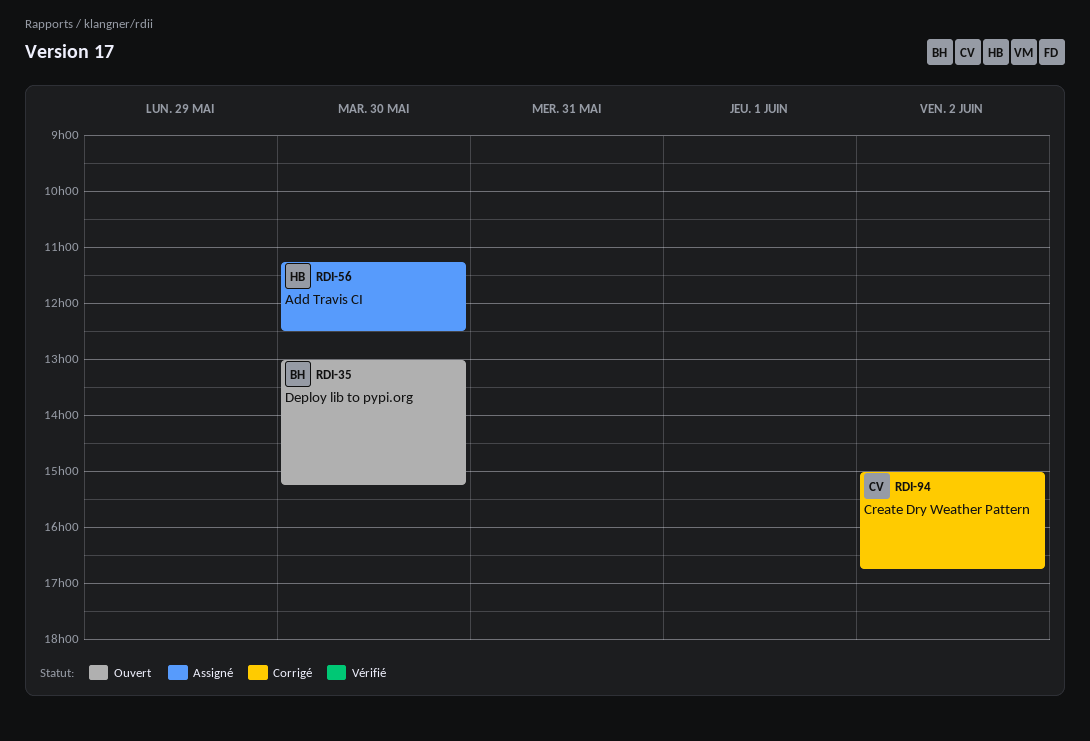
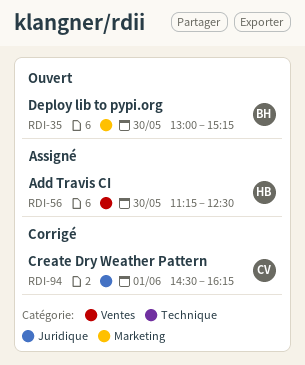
RDI-94, day: Jun 2 -> Jun 1
RDI-94, begins: 15:00 -> 14:30
RDI-94, ends: 16:45 -> 16:15

